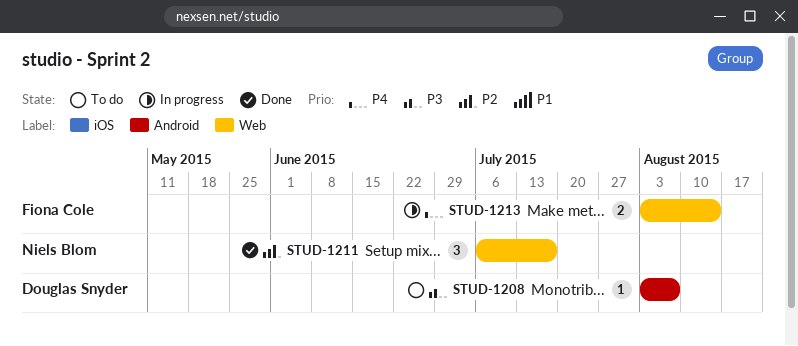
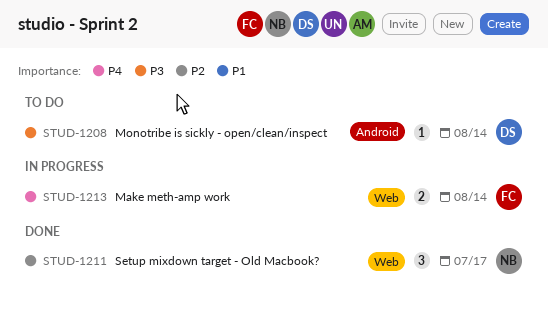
STUD-1208, due: Aug 7 -> Aug 14

